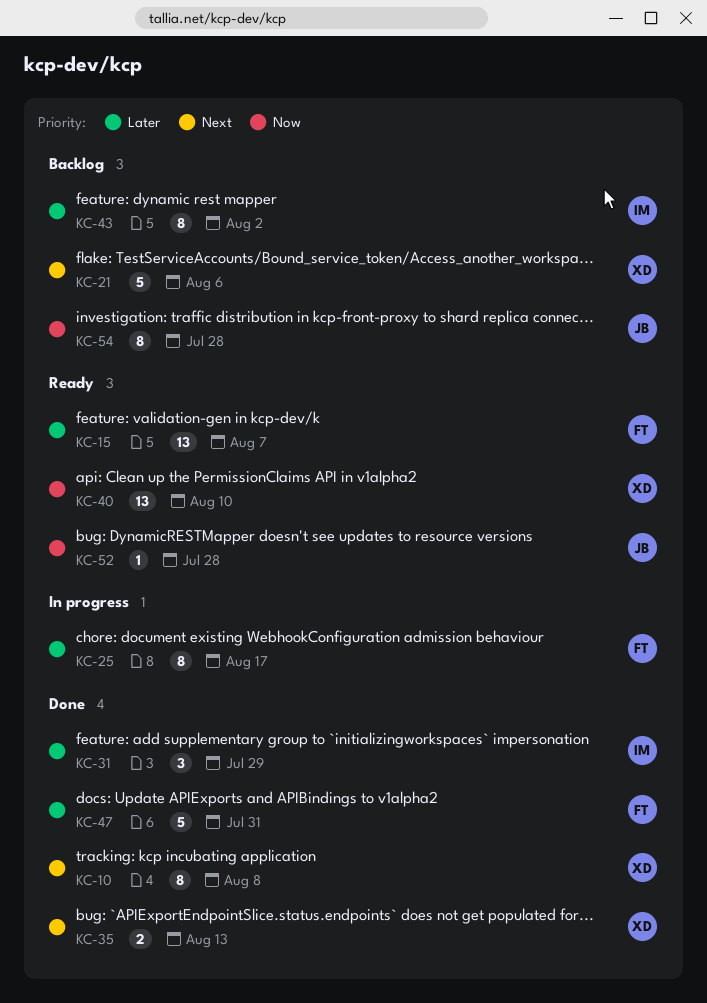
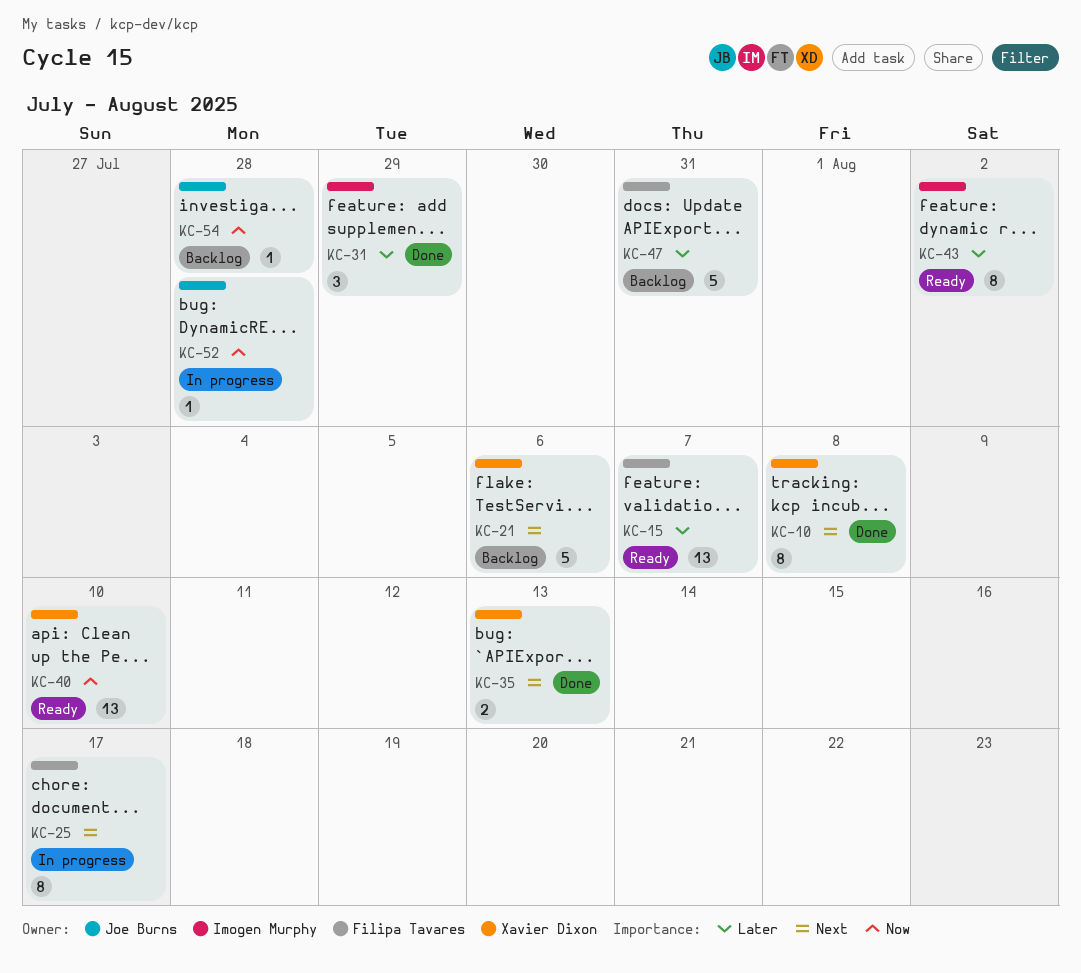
KC-25, priority: Later -> Next
KC-43, status: Backlog -> Ready
KC-47, status: Done -> Backlog
KC-52, status: Ready -> In progress
KC-54, estimate: 8 -> 1

